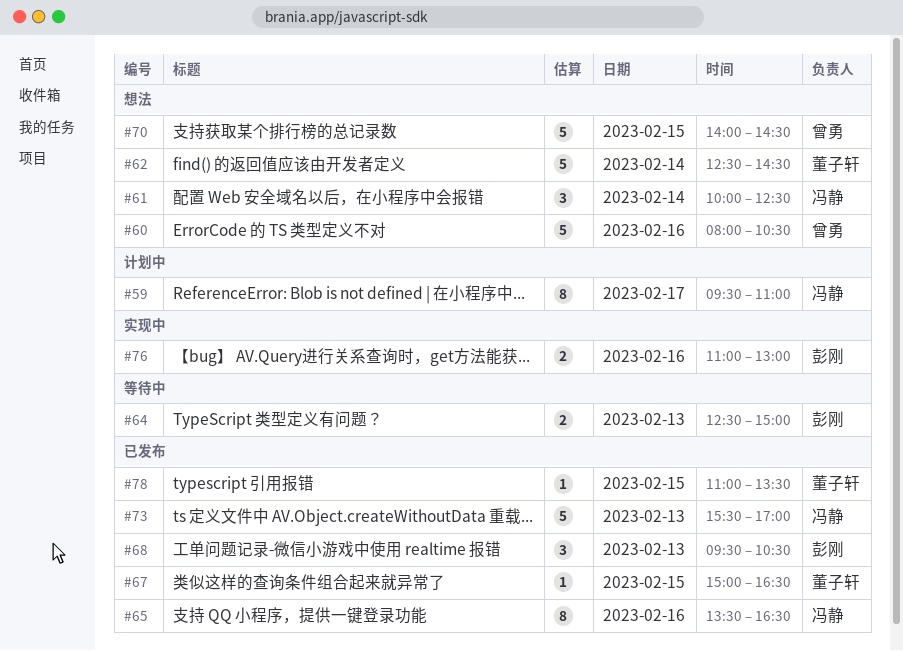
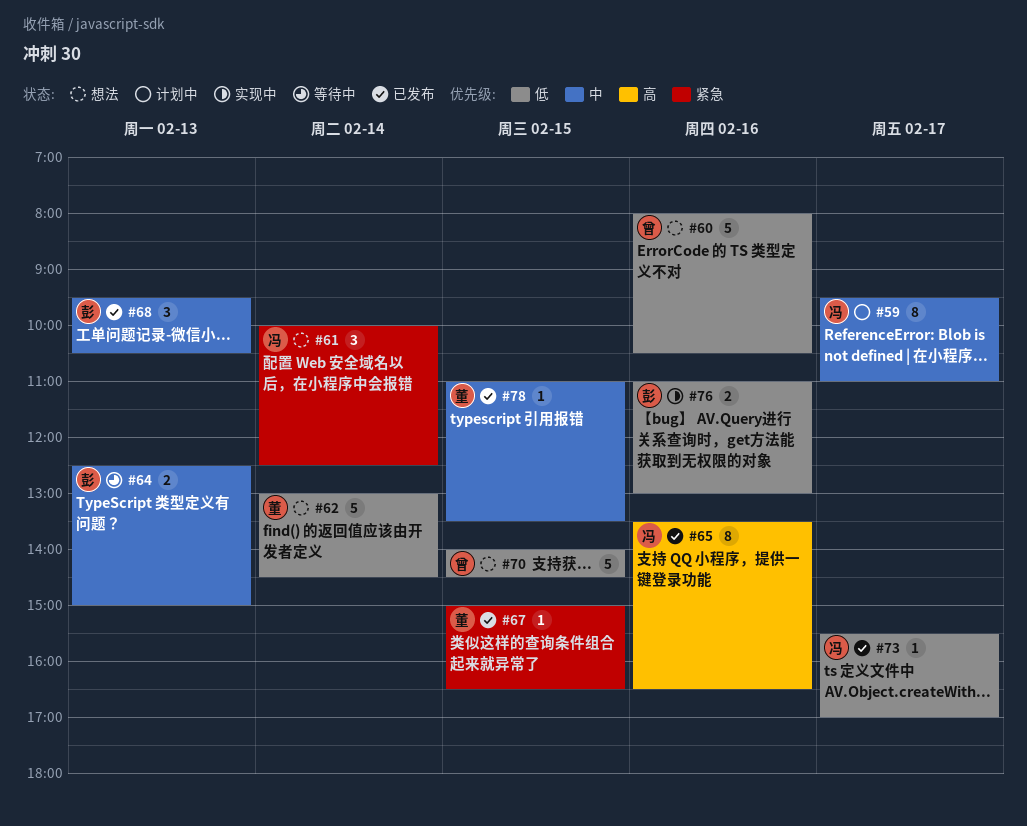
#62, begins: 12:30 -> 13:00
#73, estimate: 5 -> 1
#73, day: Feb 13 -> Feb 17

